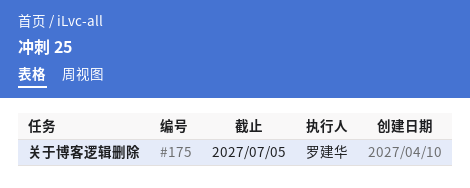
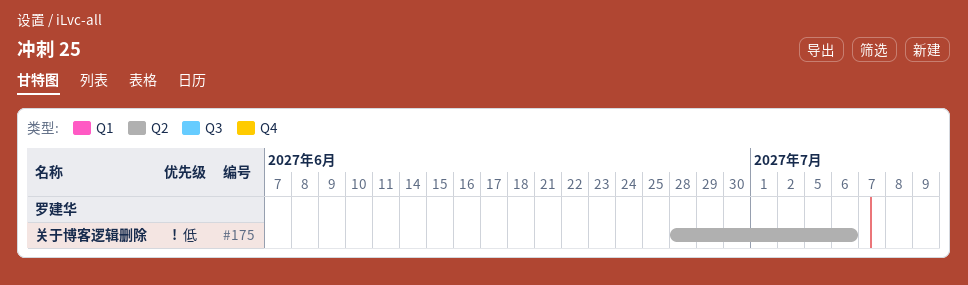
#175, due: Jul 5 -> Jul 6

